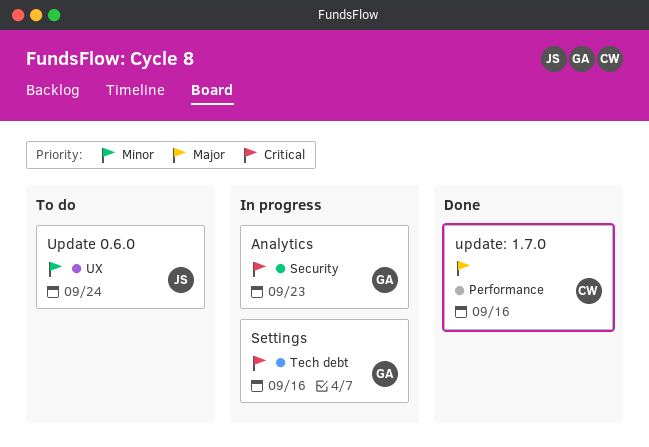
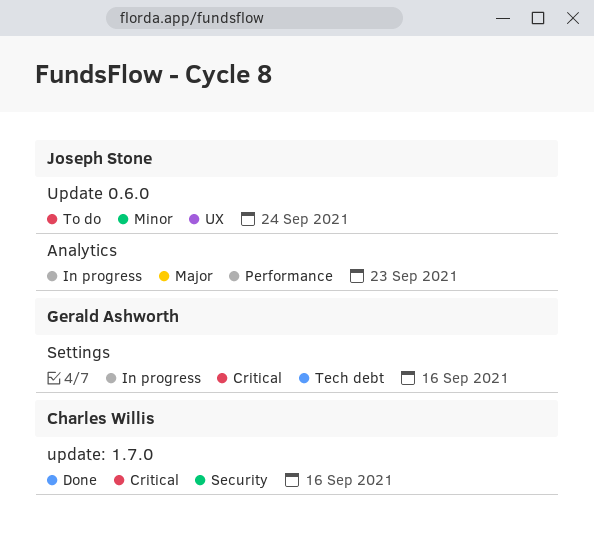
Analytics, owner: Gerald Ashworth -> Joseph Stone
Analytics, priority: Critical -> Major
Analytics, label: Security -> Performance
update: 1.7.0, priority: Major -> Critical
update: 1.7.0, label: Performance -> Security

